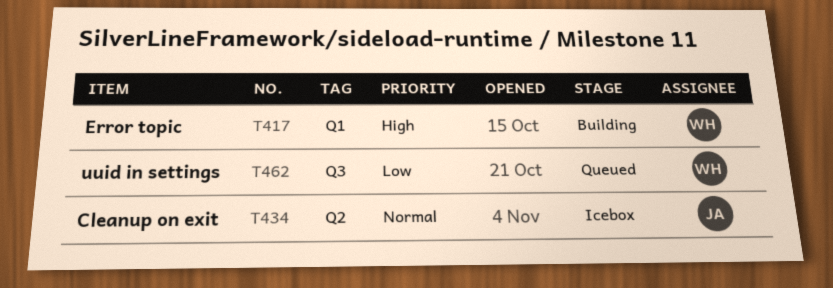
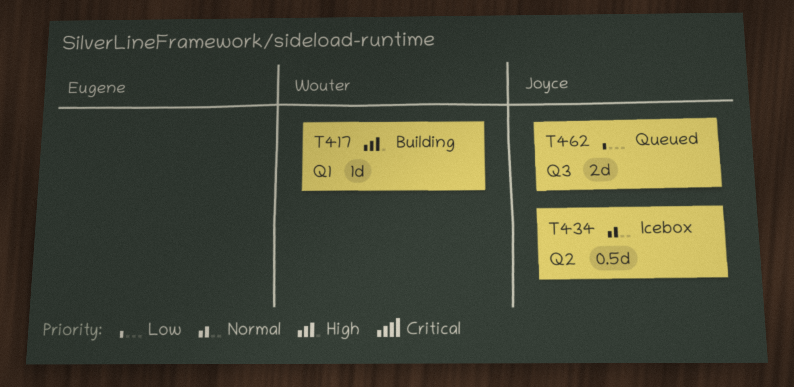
T462, owner: Wouter -> Joyce

